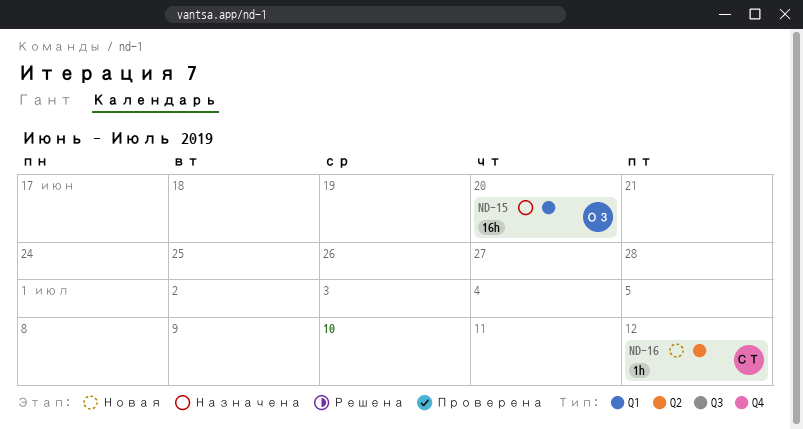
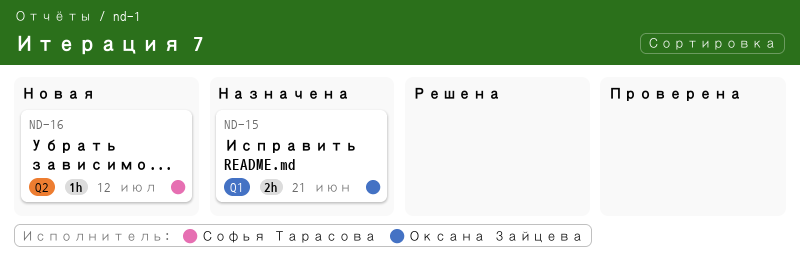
ND-15, estimate: 16h -> 2h
ND-15, due: Jun 20 -> Jun 21

